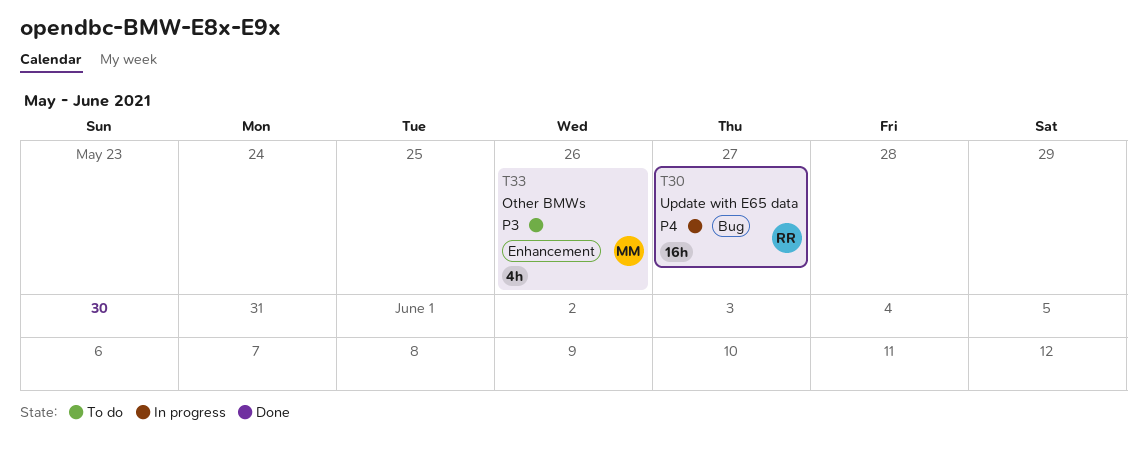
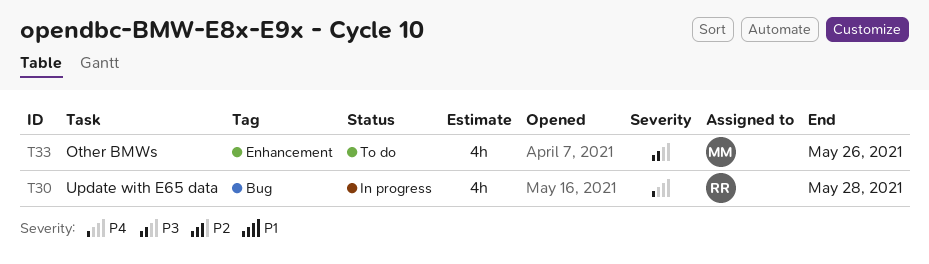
T30, estimate: 16h -> 4h
T30, due: May 27 -> May 28

